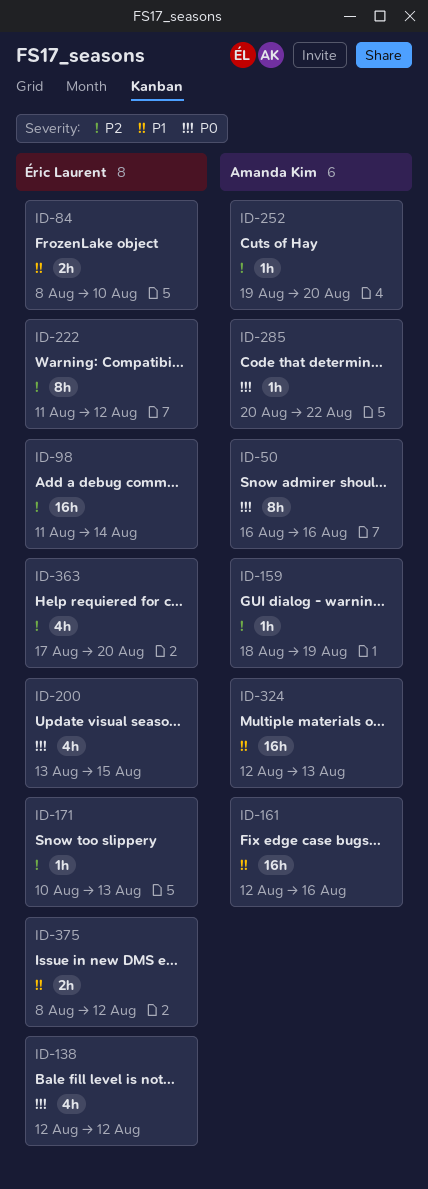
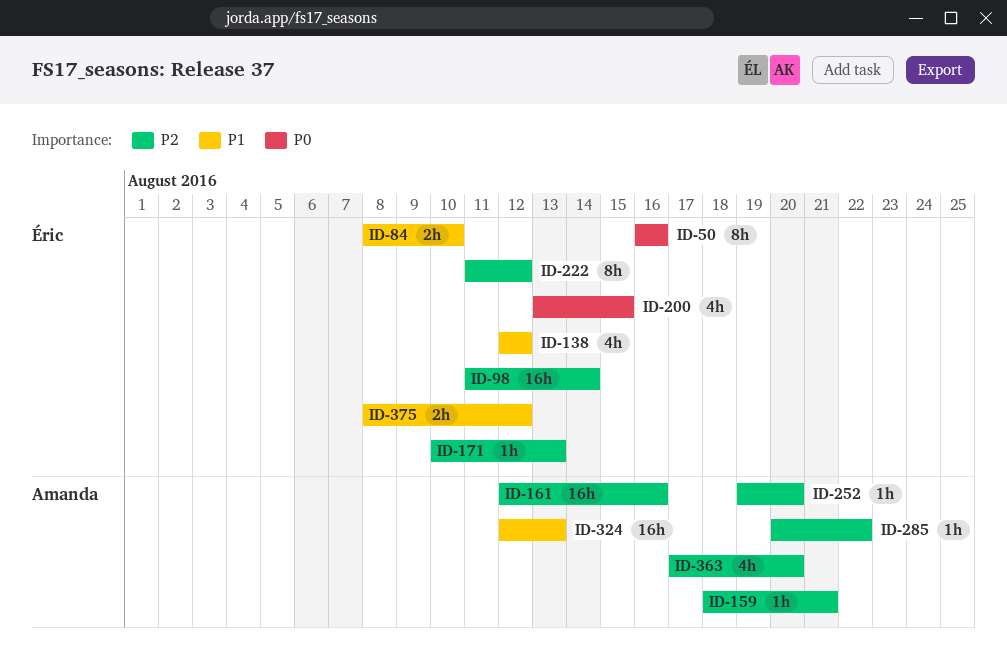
ID-50, owner: Amanda Kim -> Éric Laurent
ID-138, priority: P0 -> P1
ID-159, due: Aug 19 -> Aug 21
ID-161, priority: P1 -> P2
ID-285, priority: P0 -> P2
ID-363, owner: Éric Laurent -> Amanda Kim

